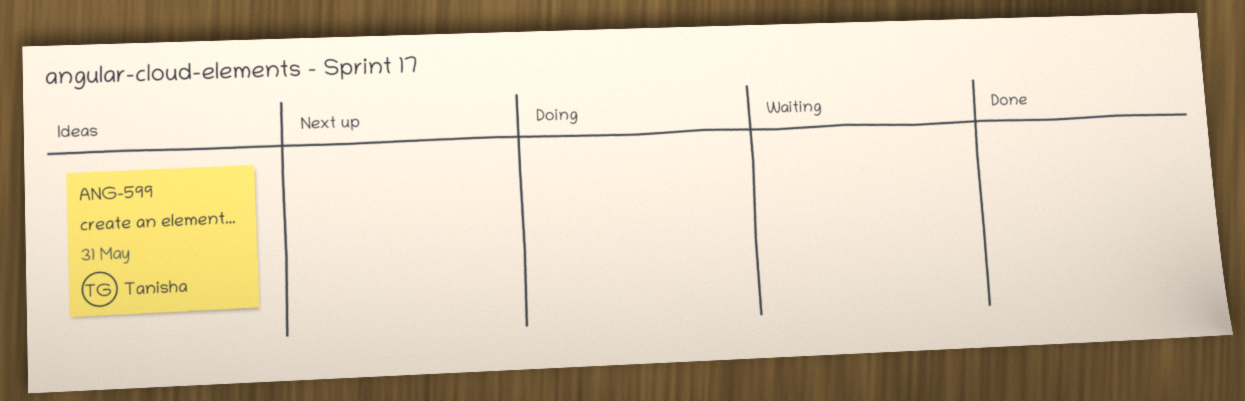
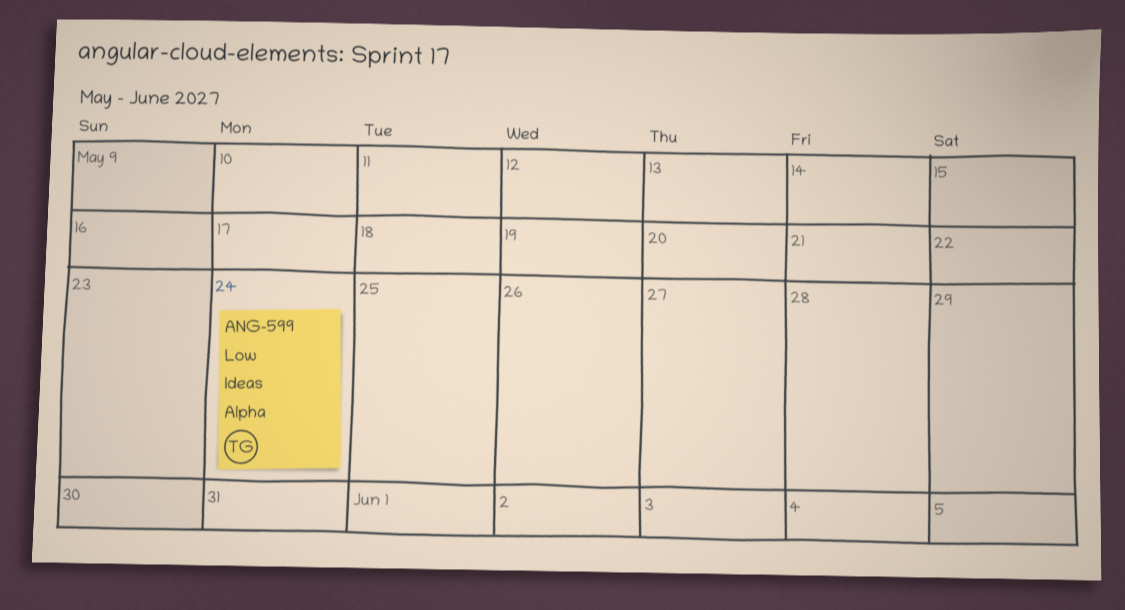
ANG-599, due: May 31 -> May 24

